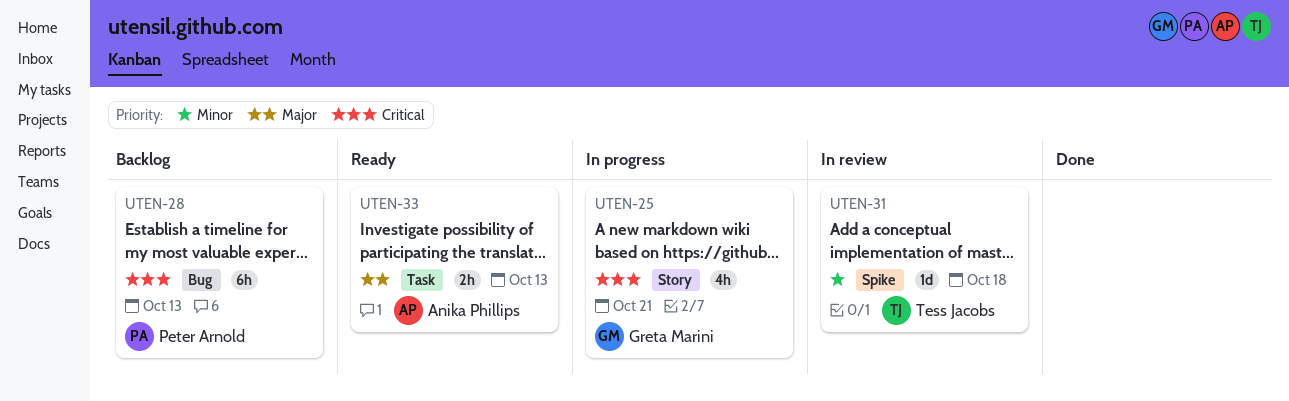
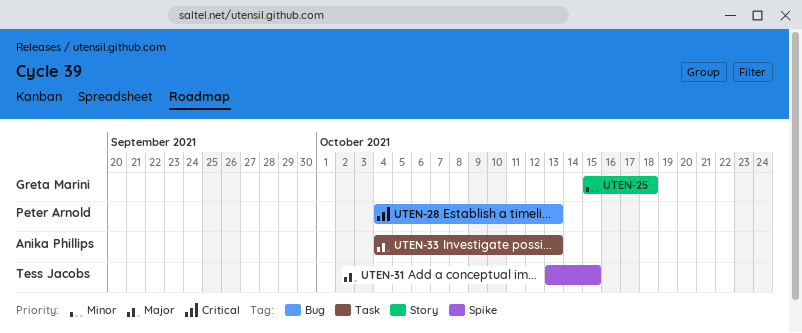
UTEN-25, priority: Critical -> Minor
UTEN-25, due: Oct 21 -> Oct 18
UTEN-31, priority: Minor -> Major
UTEN-31, due: Oct 18 -> Oct 15

